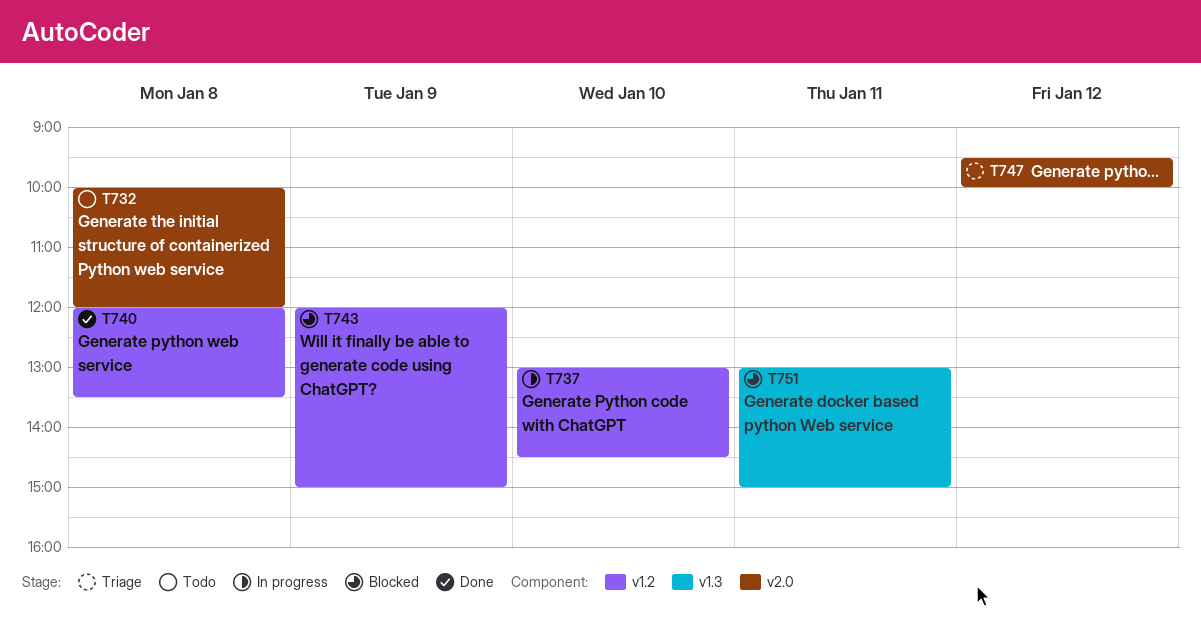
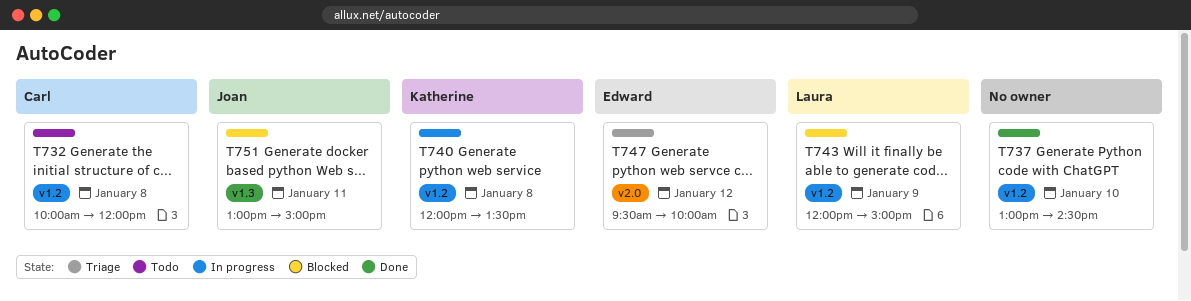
T732, label: v2.0 -> v1.2
T737, status: In progress -> Done
T740, status: Done -> In progress

